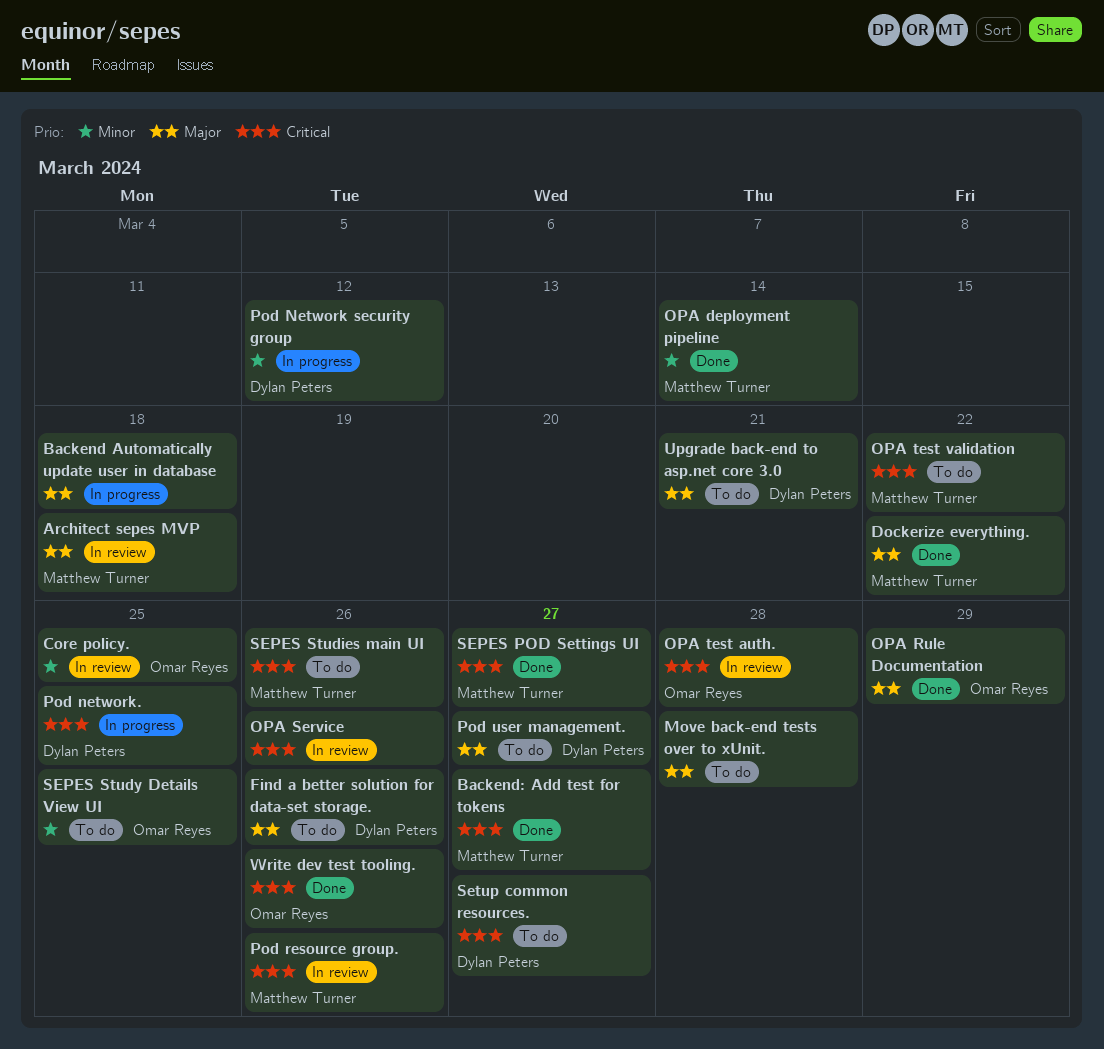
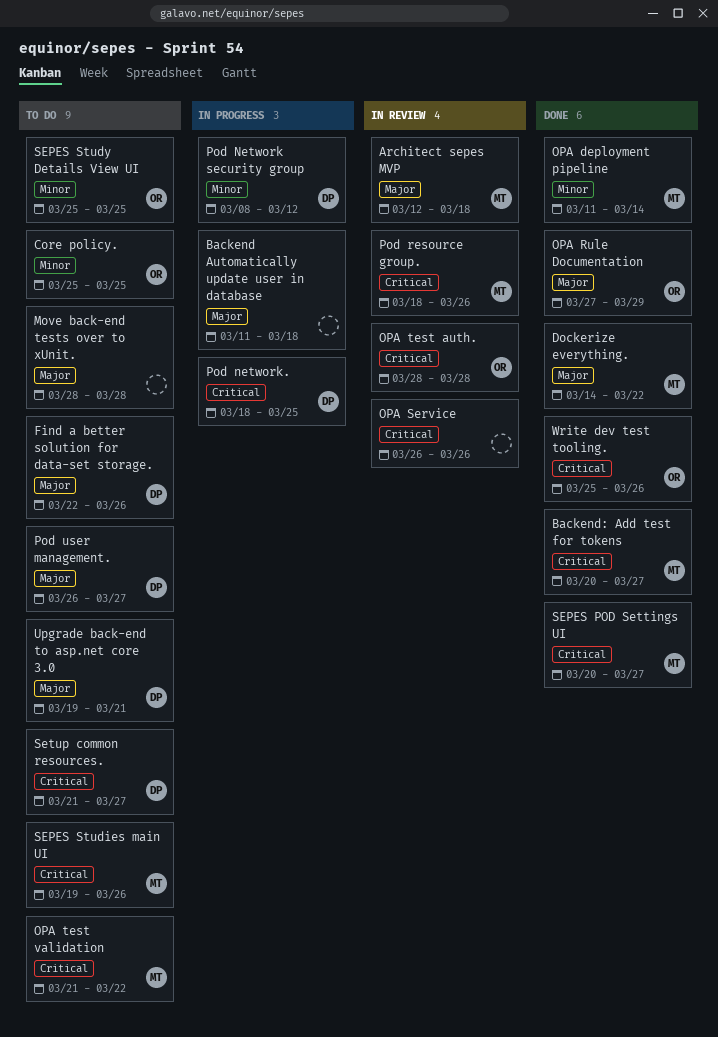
Core policy., status: In review -> To do

